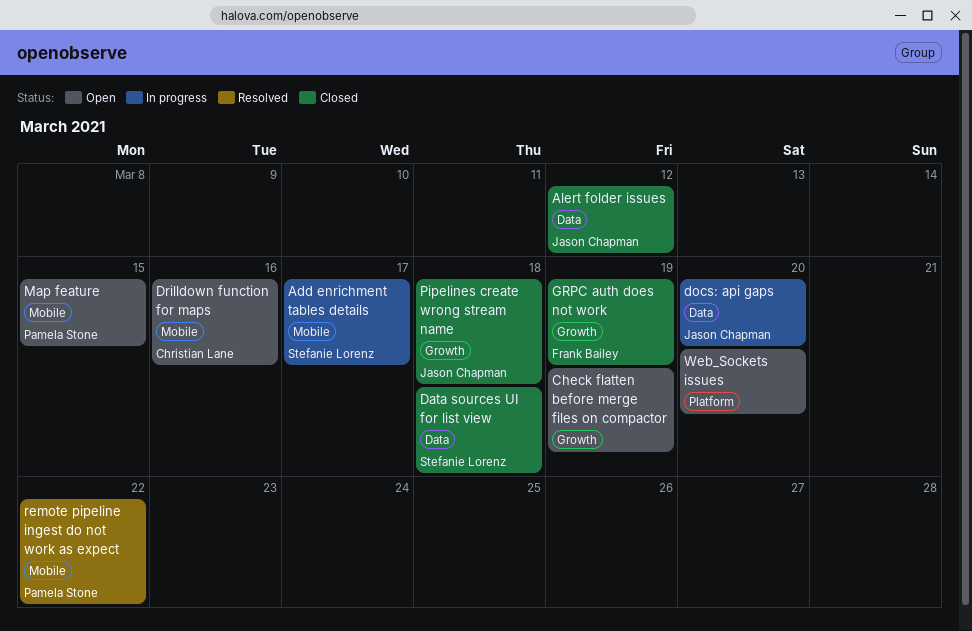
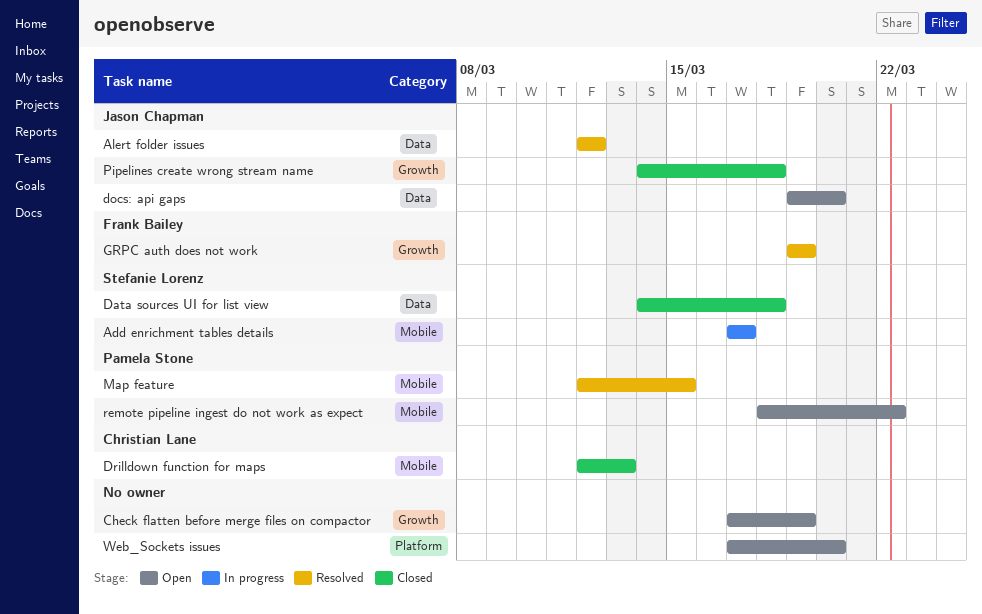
Alert folder issues, status: Closed -> Resolved
docs: api gaps, status: In progress -> Open
Drilldown function for maps, status: Open -> Closed
Drilldown function for maps, due: Mar 16 -> Mar 13
GRPC auth does not work, status: Closed -> Resolved
Map feature, status: Open -> Resolved
remote pipeline ingest do not work as expect, status: Resolved -> Open

